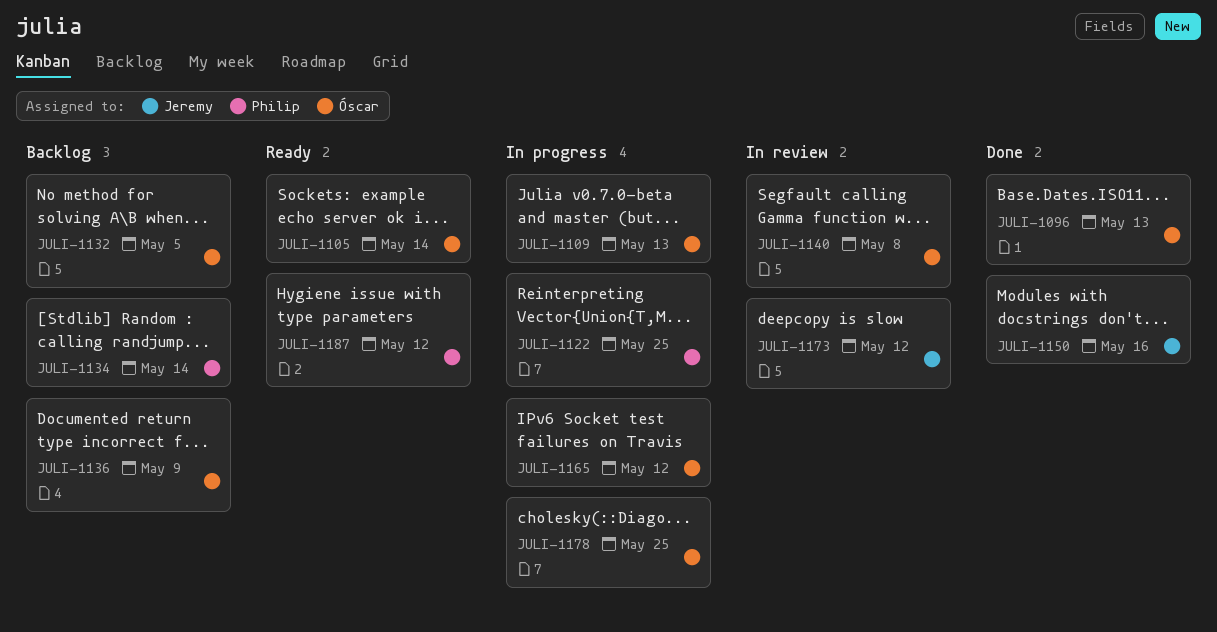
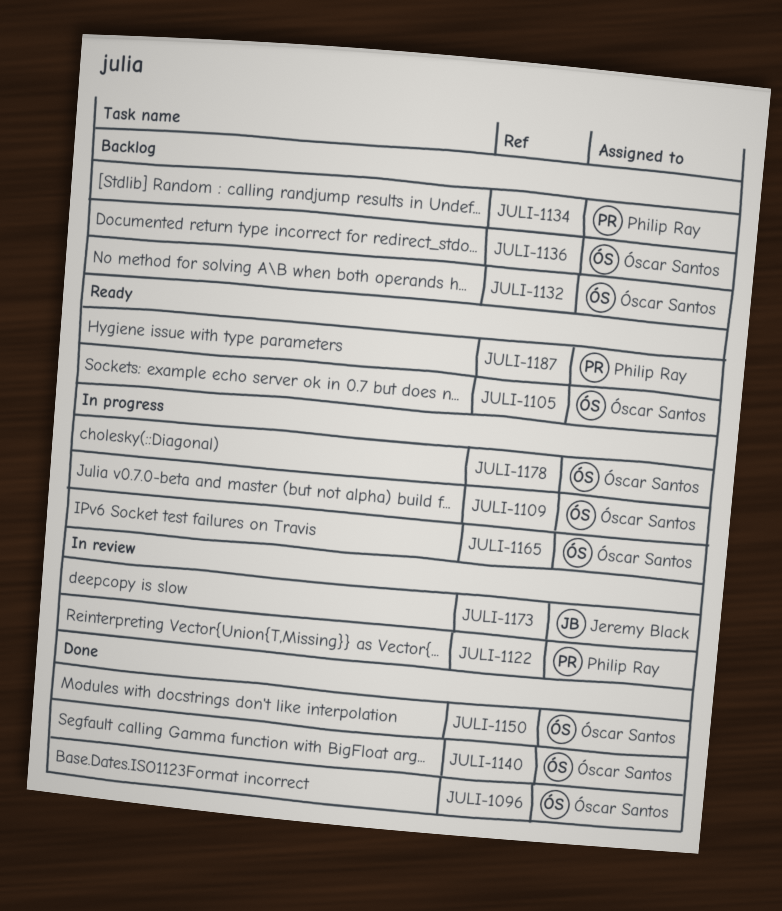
JULI-1122, status: In progress -> In review
JULI-1140, status: In review -> Done
JULI-1150, owner: Jeremy Black -> Óscar Santos

